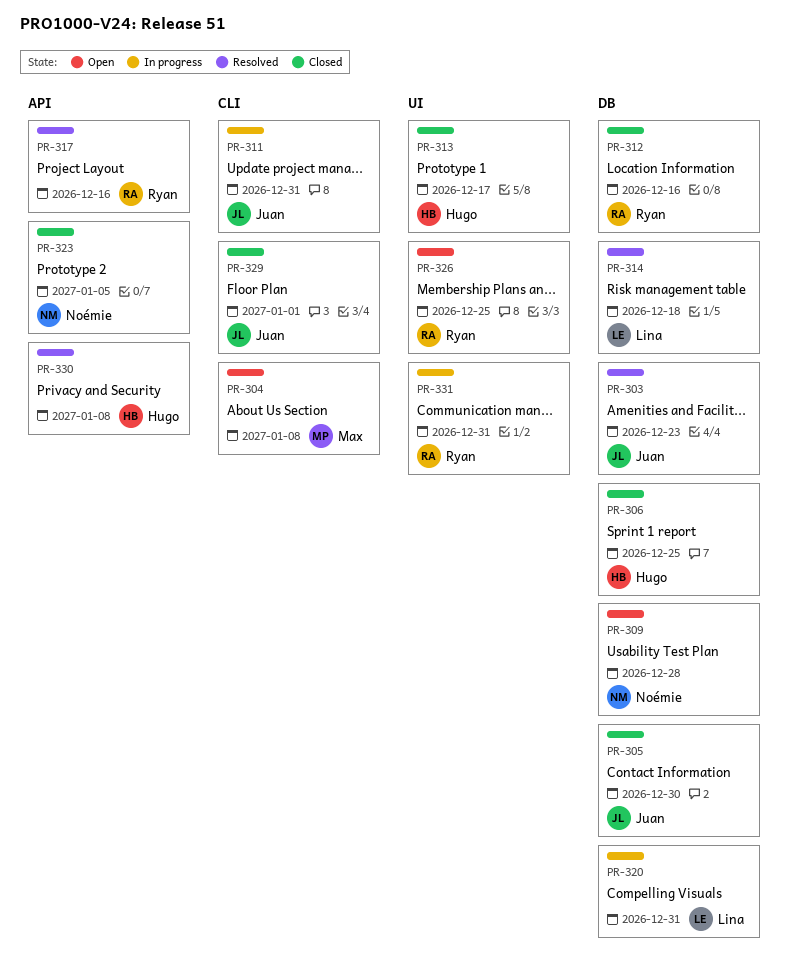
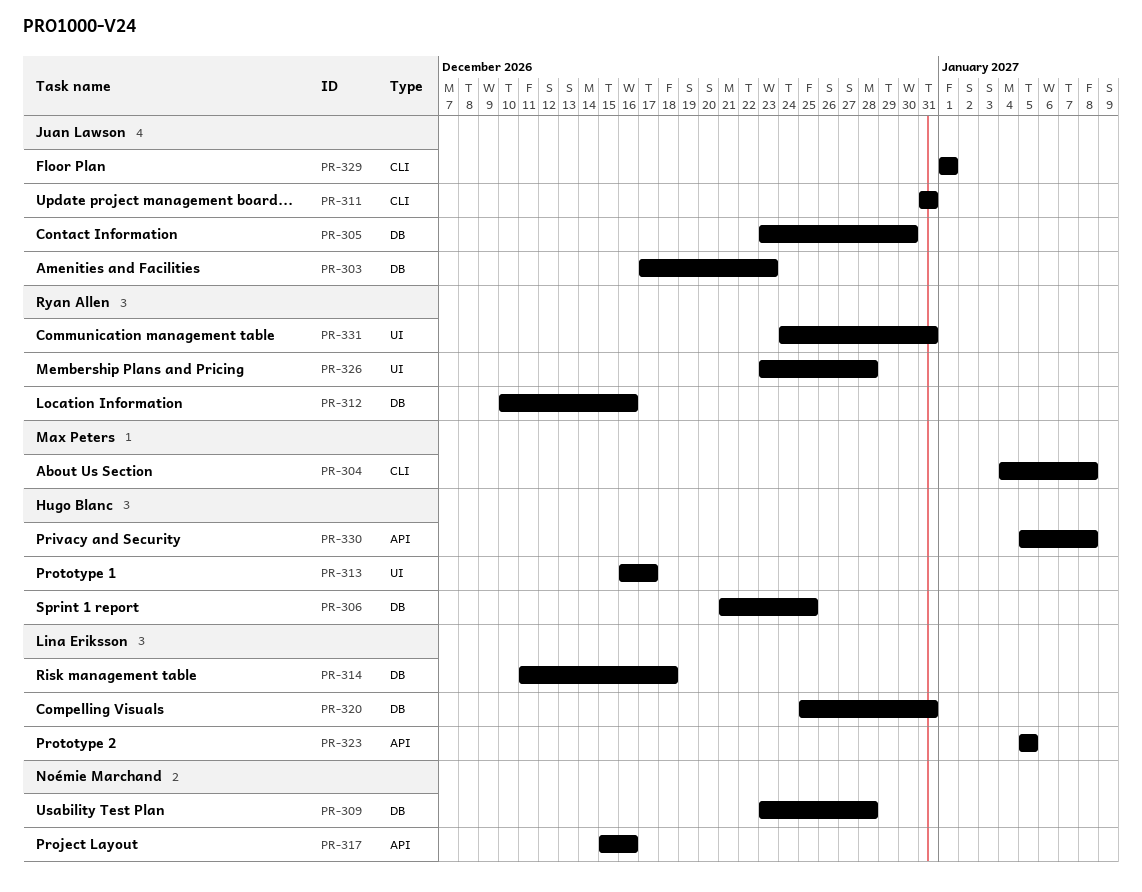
PR-317, owner: Ryan Allen -> Noémie Marchand
PR-323, owner: Noémie Marchand -> Lina Eriksson
PR-326, due: Dec 25 -> Dec 28

